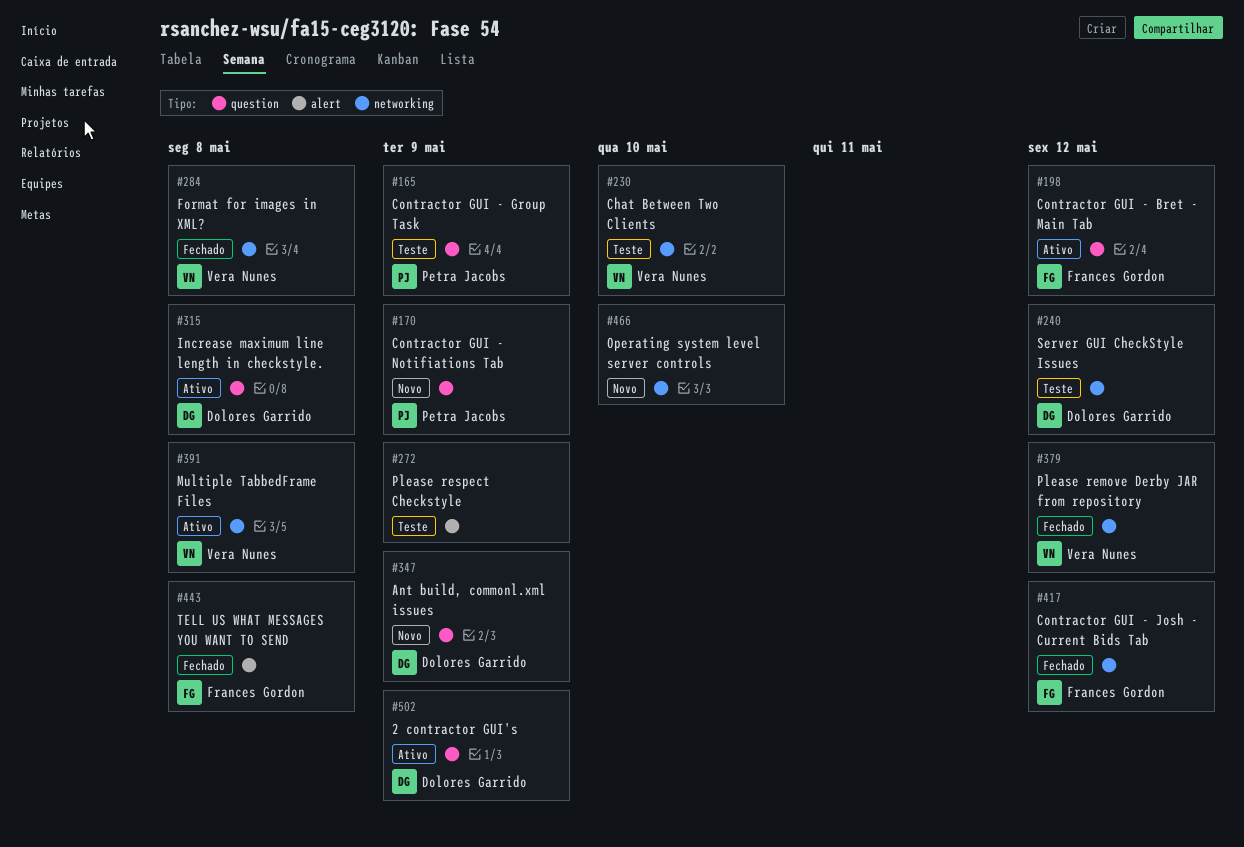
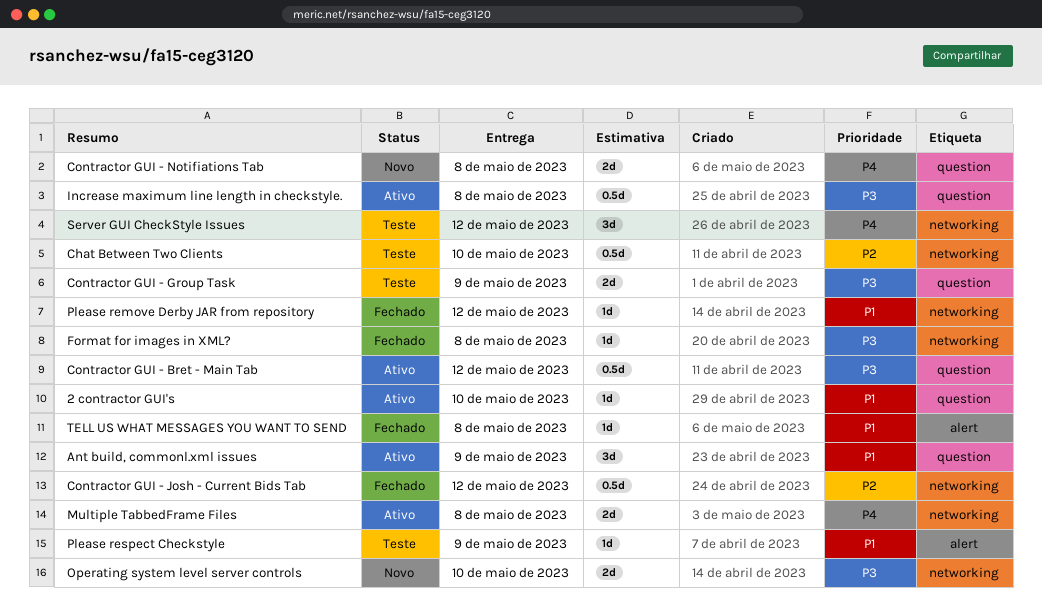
2 contractor GUI's, due: May 9 -> May 10
Ant build, commonl.xml issues, status: Novo -> Ativo
Contractor GUI - Notifiations Tab, due: May 9 -> May 8

